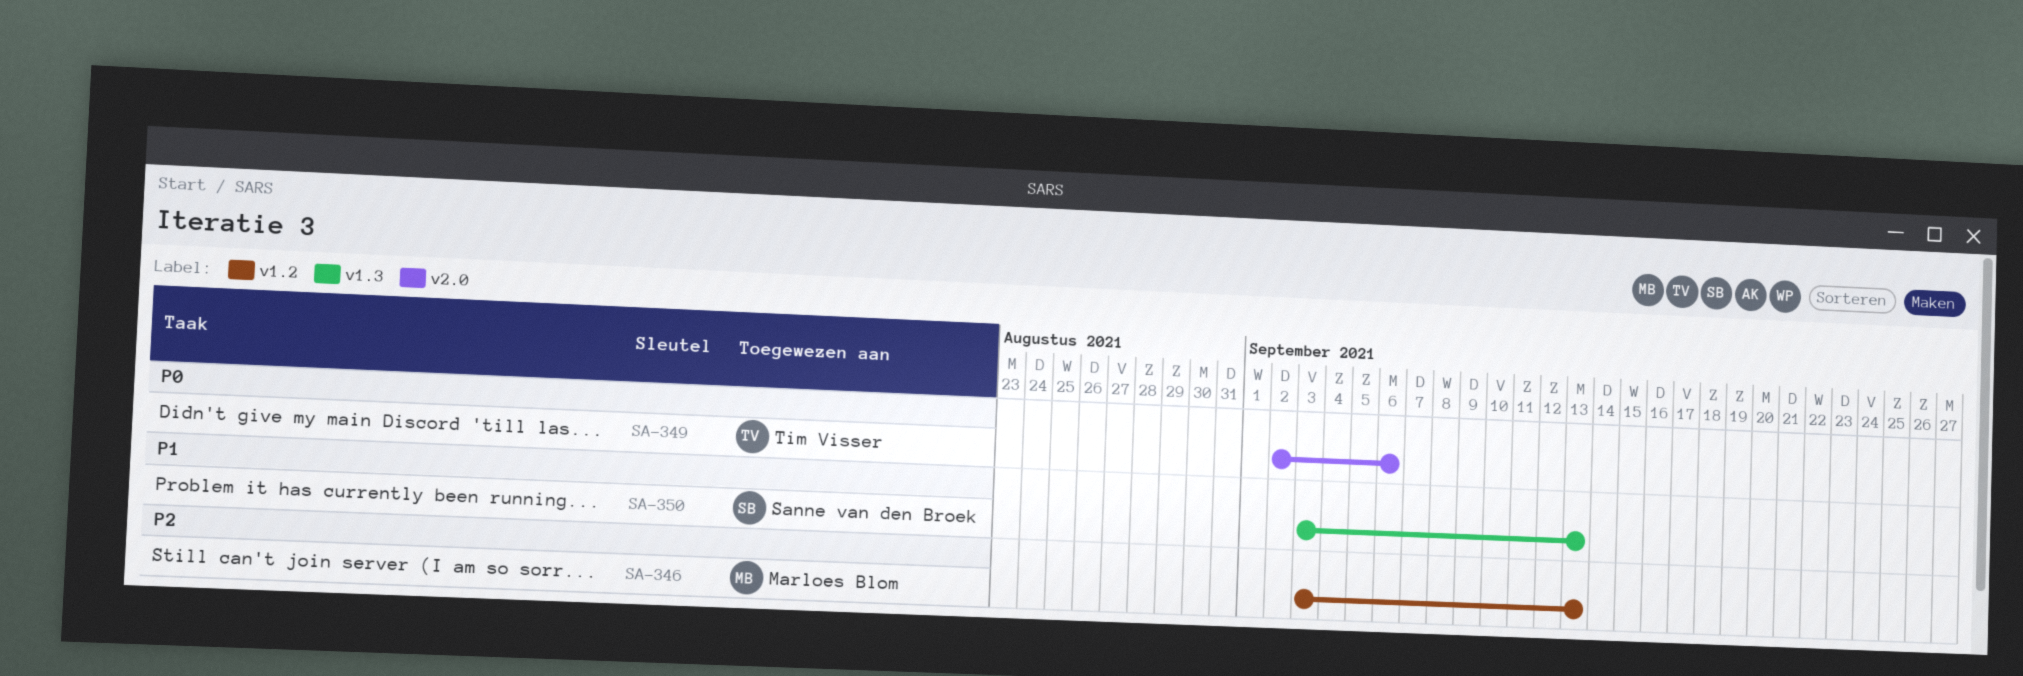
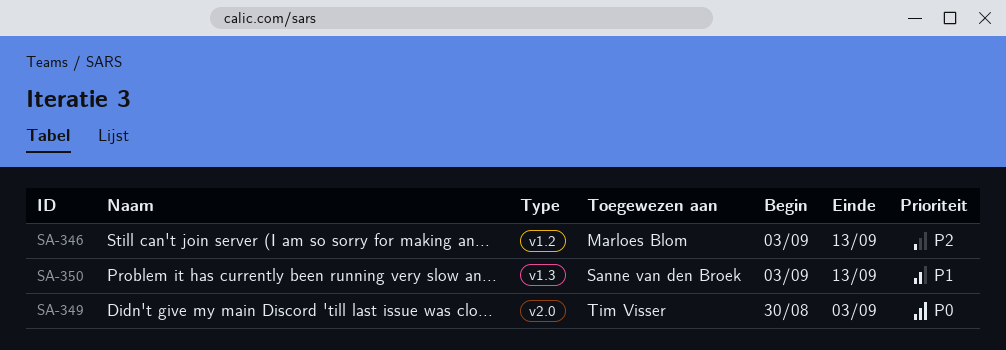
SA-349, start: Sep 2 -> Aug 30
SA-349, due: Sep 6 -> Sep 3

